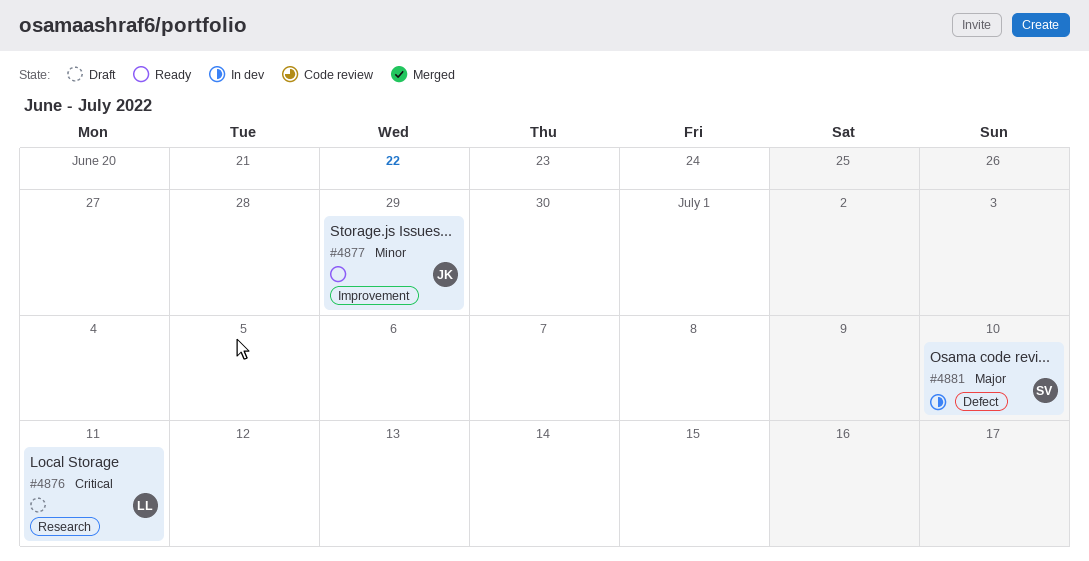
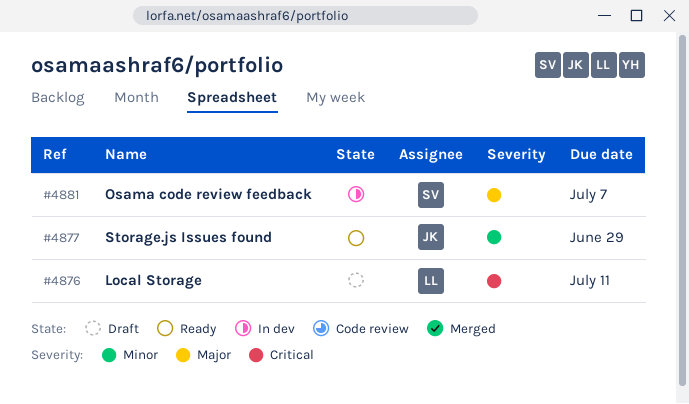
#4881, due: Jul 10 -> Jul 7

